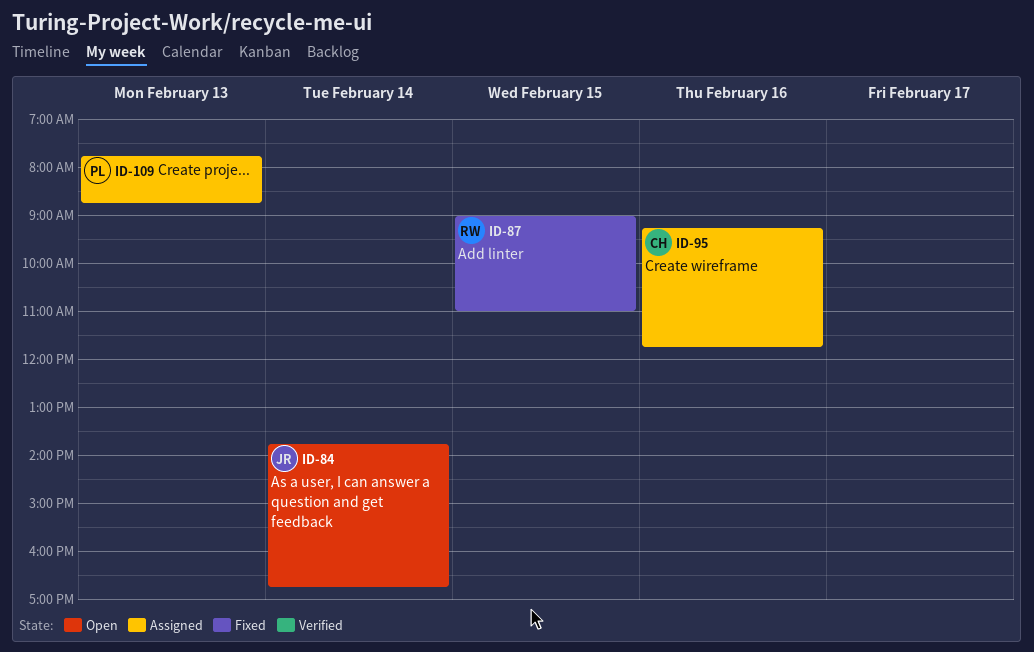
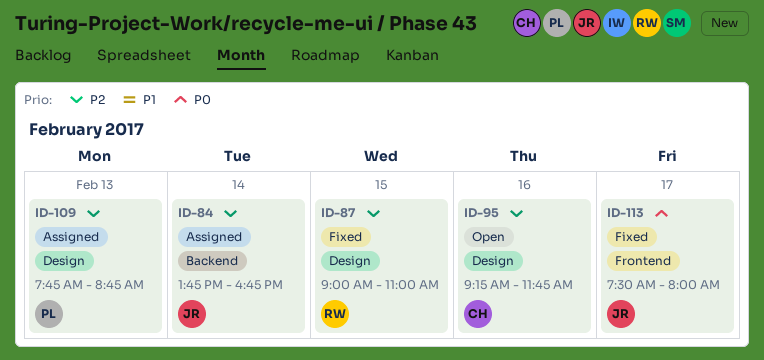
ID-84, status: Open -> Assigned
ID-95, status: Assigned -> Open
ID-113: none -> present

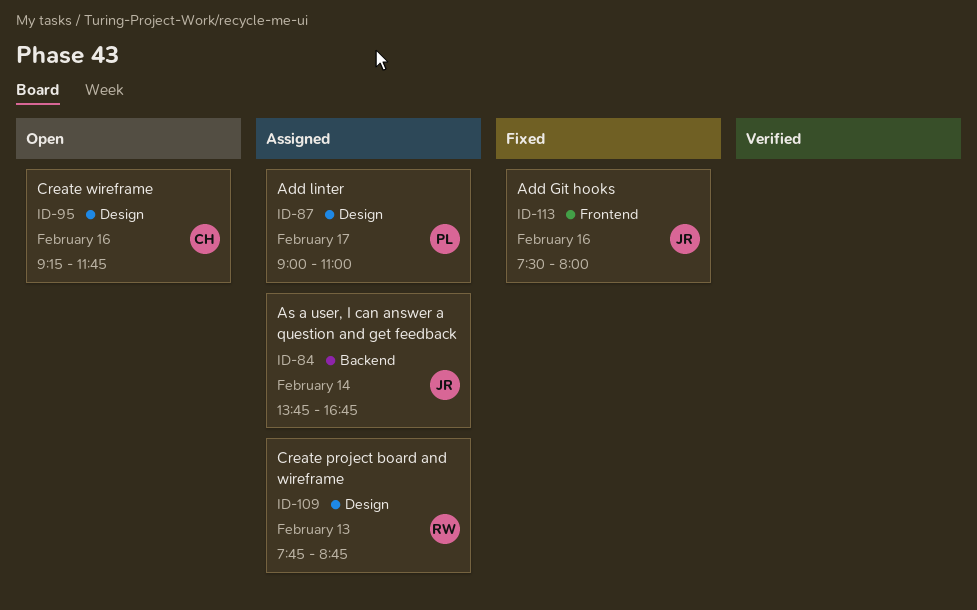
ID-87, status: Fixed -> Assigned
ID-87, owner: RW -> PL
ID-87, day: Feb 15 -> Feb 17
ID-109, owner: PL -> RW
ID-113, day: Feb 17 -> Feb 16

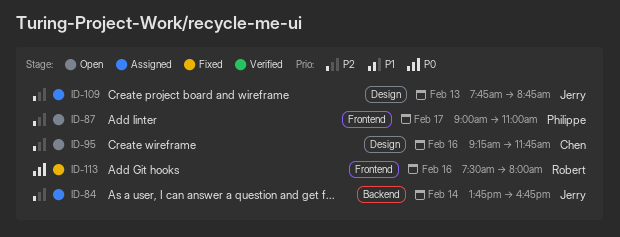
ID-87, status: Assigned -> Open
ID-87, label: Design -> Frontend
ID-109, owner: Robert -> Jerry
ID-113, owner: Jerry -> Robert

